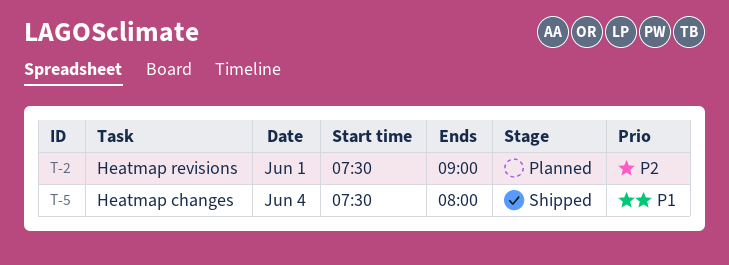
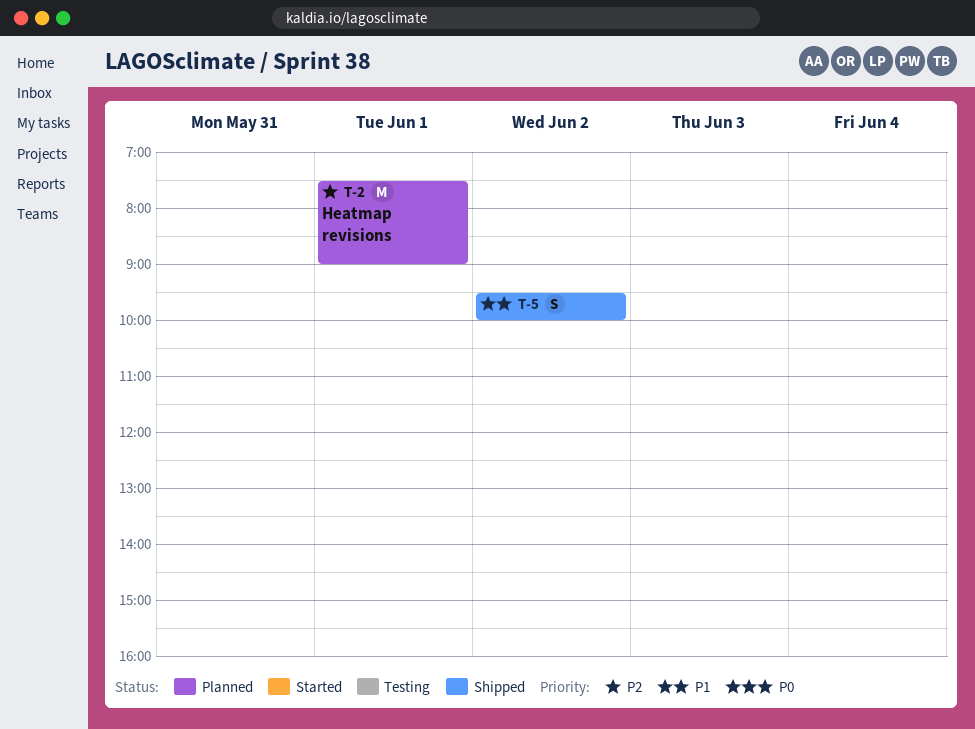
T-5, day: Jun 4 -> Jun 2
T-5, begins: 07:30 -> 09:30
T-5, ends: 08:00 -> 10:00

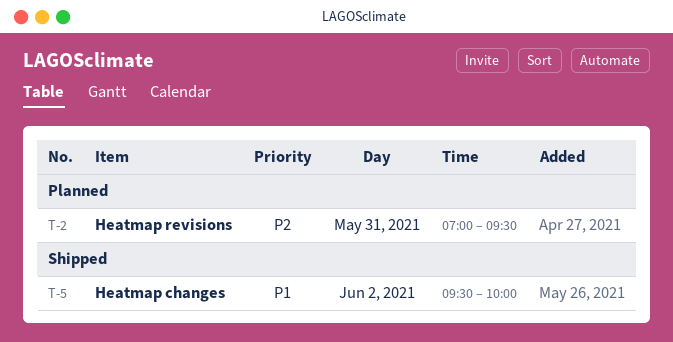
T-2, day: Jun 1 -> May 31
T-2, begins: 07:30 -> 07:00
T-2, ends: 09:00 -> 09:30

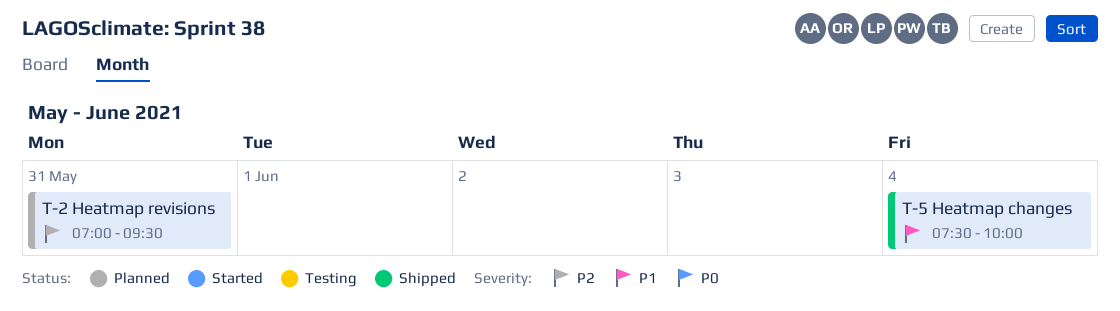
T-5, day: Jun 2 -> Jun 4
T-5, begins: 09:30 -> 07:30

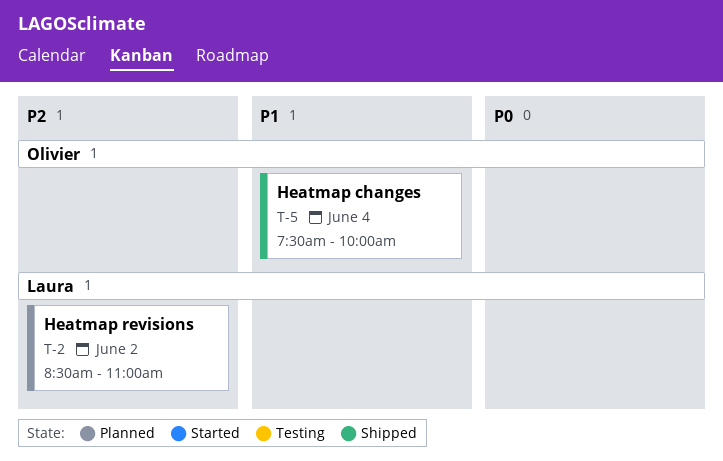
T-2, day: May 31 -> Jun 2
T-2, begins: 07:00 -> 08:30
T-2, ends: 09:30 -> 11:00

